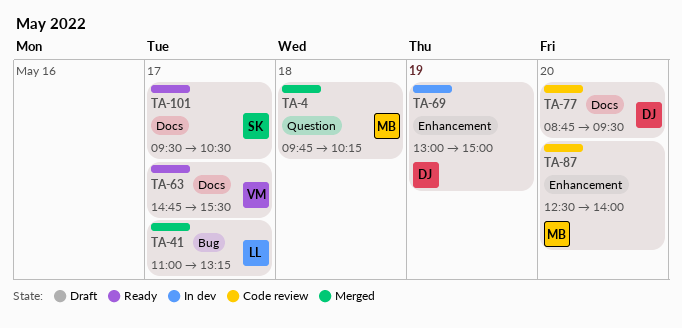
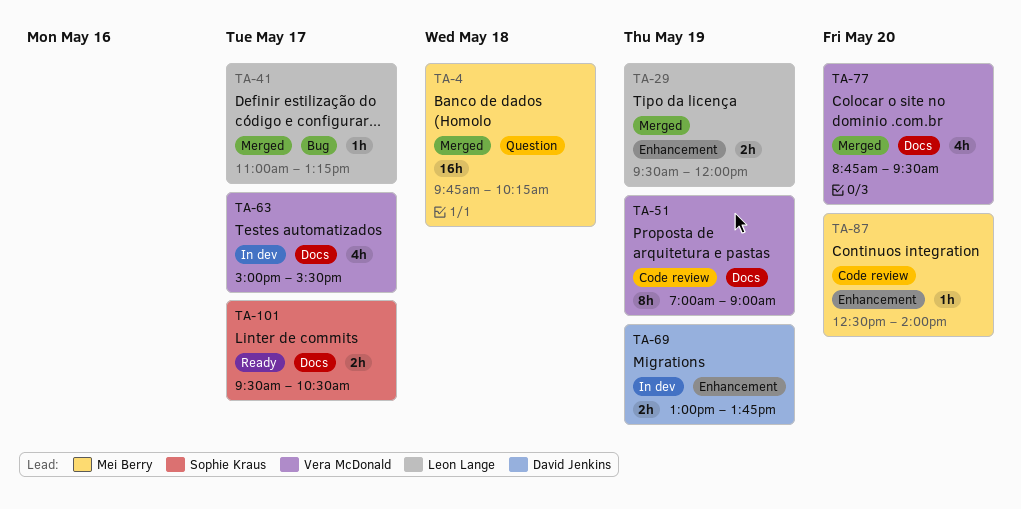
TA-29: none -> present
TA-51: none -> present
TA-63, status: Ready -> In dev
TA-63, begins: 14:45 -> 15:00
TA-69, ends: 15:00 -> 13:45
TA-77, status: Code review -> Merged
TA-77, owner: David Jenkins -> Vera McDonald

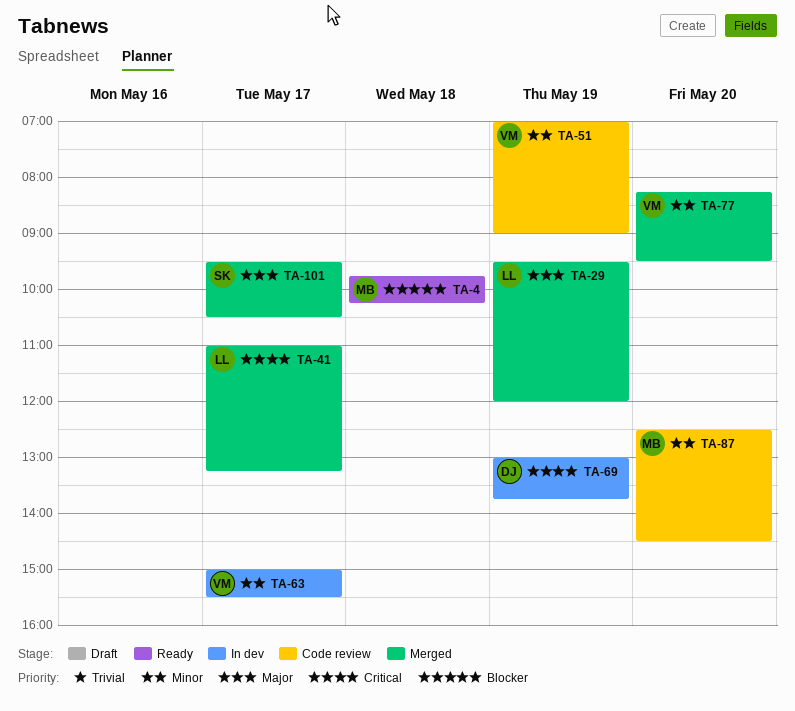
TA-4, status: Merged -> Ready
TA-77, begins: 08:45 -> 08:15
TA-87, ends: 14:00 -> 14:30
TA-101, status: Ready -> Merged

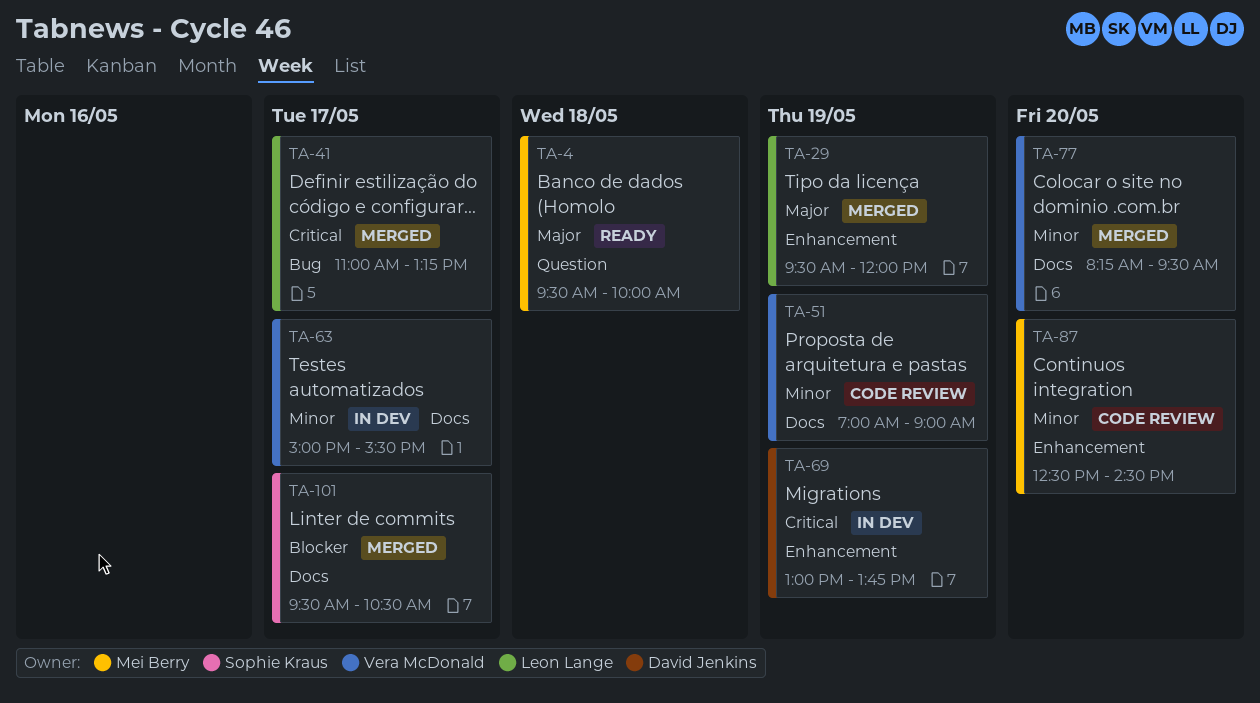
TA-4, priority: Blocker -> Major
TA-4, begins: 09:45 -> 09:30
TA-4, ends: 10:15 -> 10:00
TA-101, priority: Major -> Blocker

